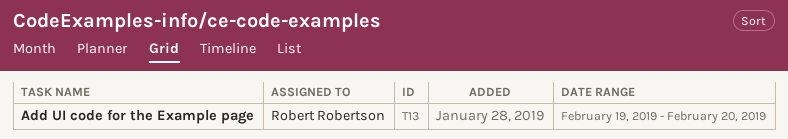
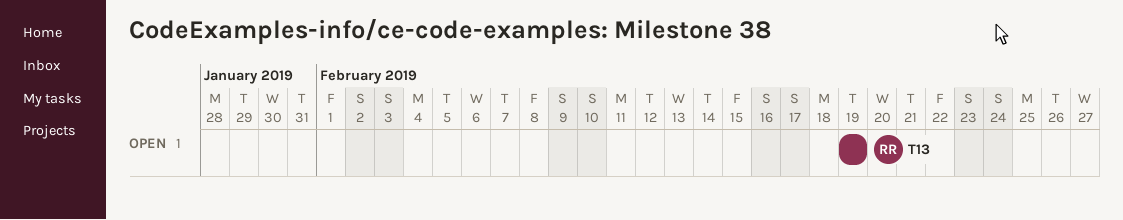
T13, due: Feb 20 -> Feb 19

